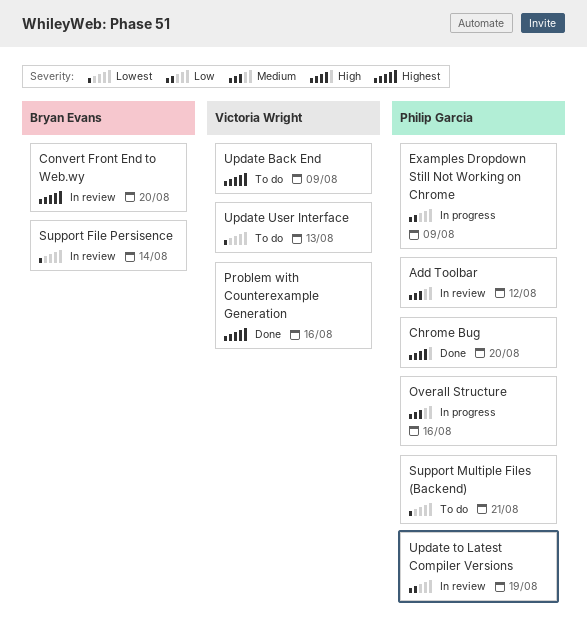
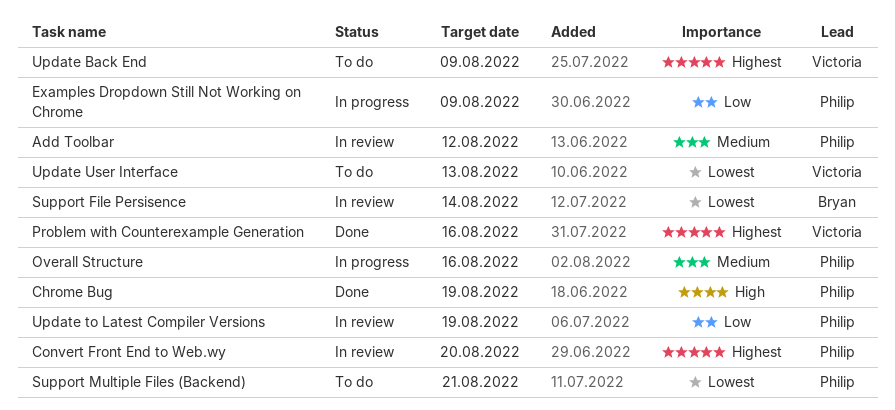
Chrome Bug, due: Aug 20 -> Aug 19
Convert Front End to Web.wy, owner: Bryan Evans -> Philip Garcia

